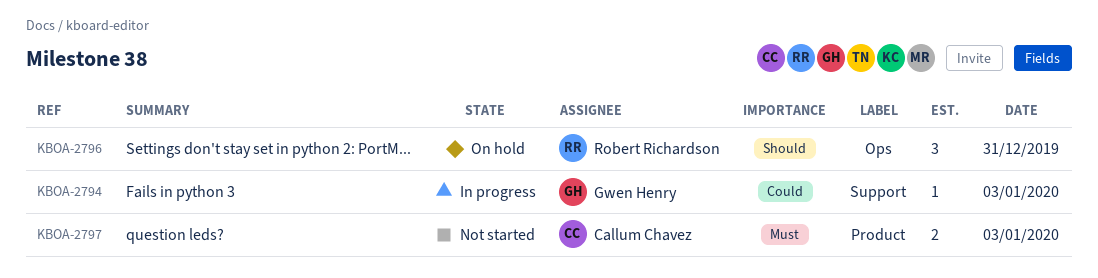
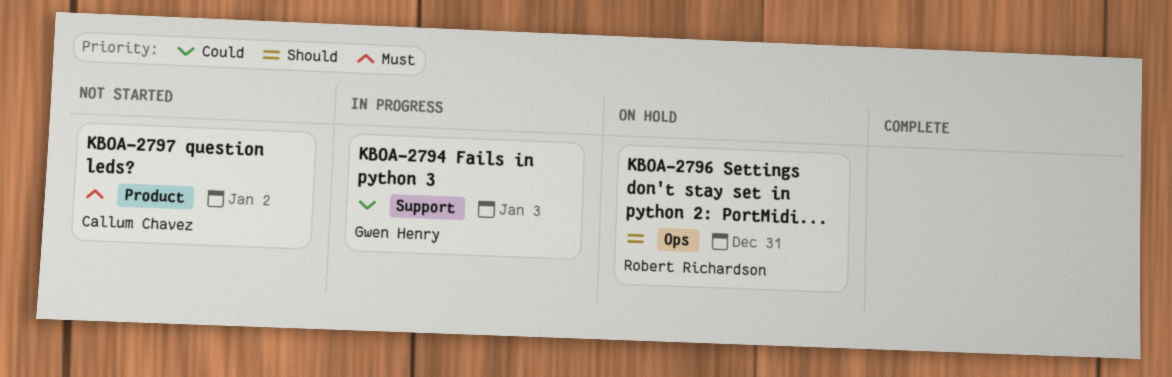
KBOA-2797, day: Jan 3 -> Jan 2

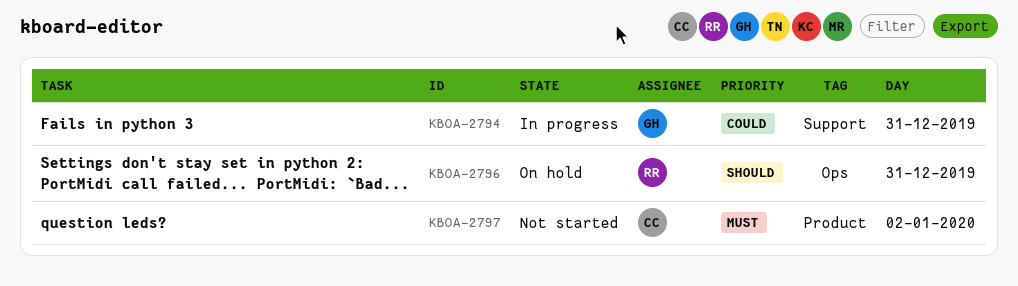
KBOA-2794, day: Jan 3 -> Dec 31

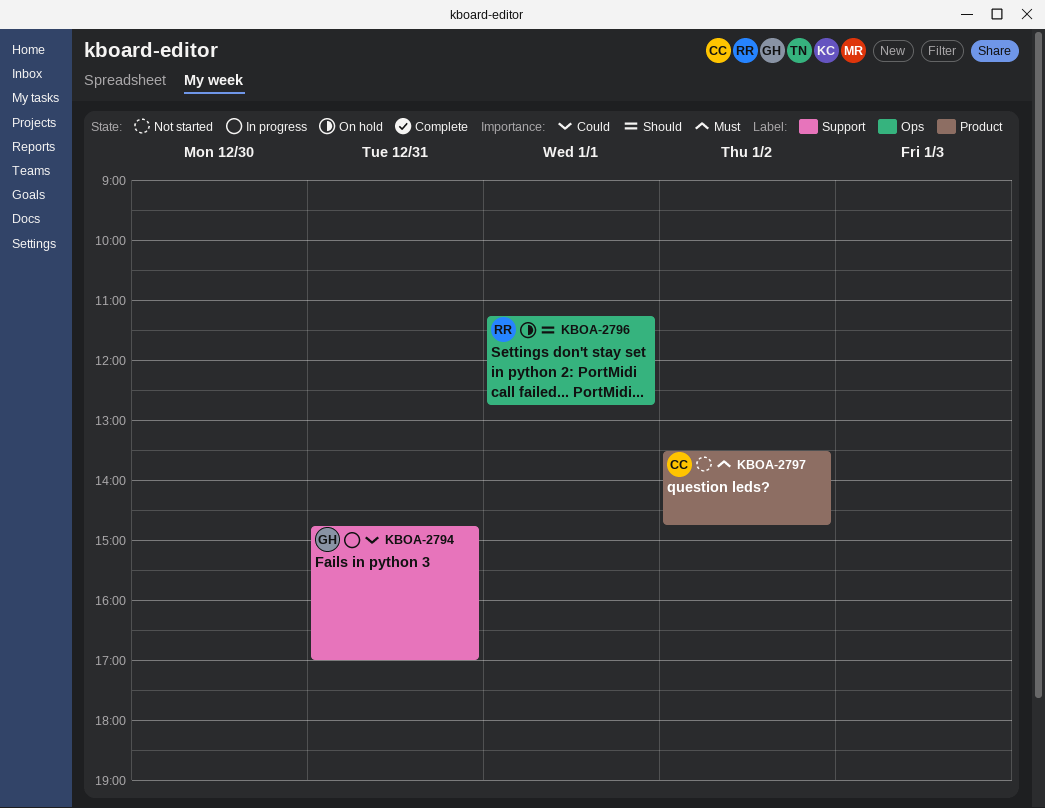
KBOA-2796, day: Dec 31 -> Jan 1

